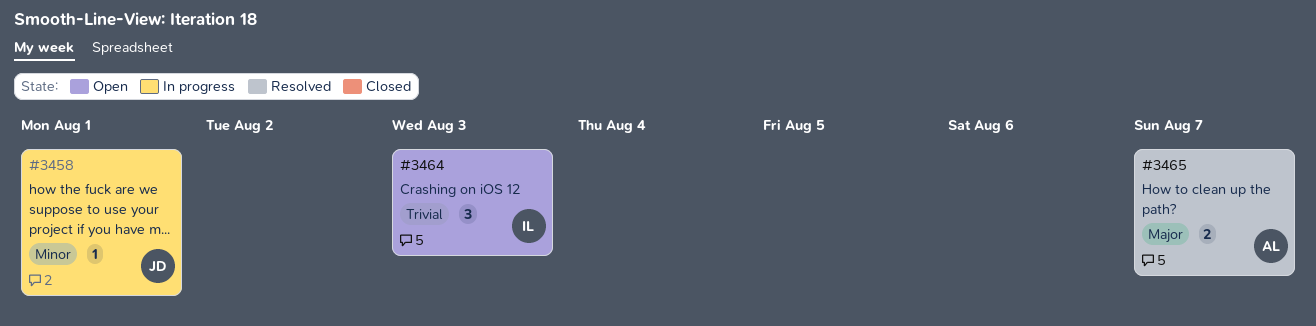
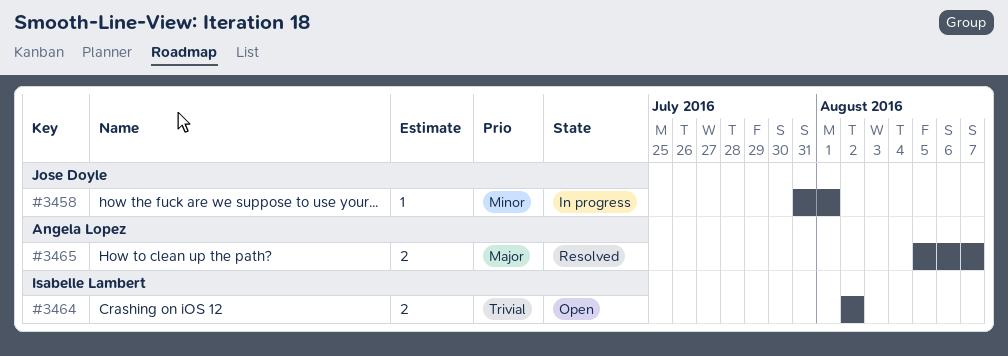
#3464, estimate: 3 -> 2
#3464, due: Aug 3 -> Aug 2

